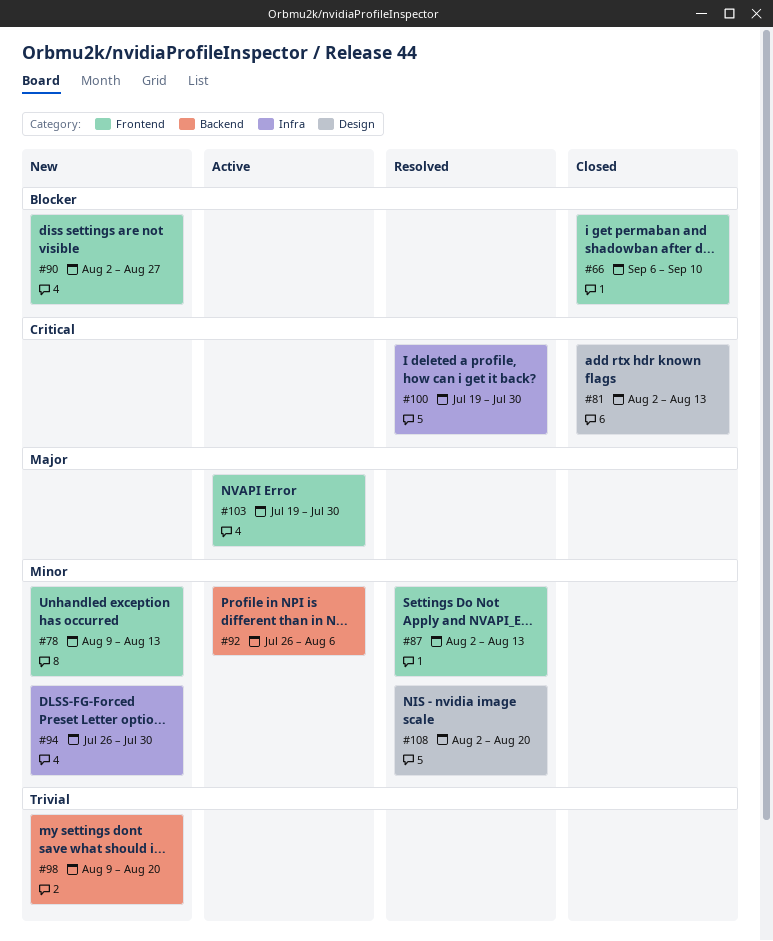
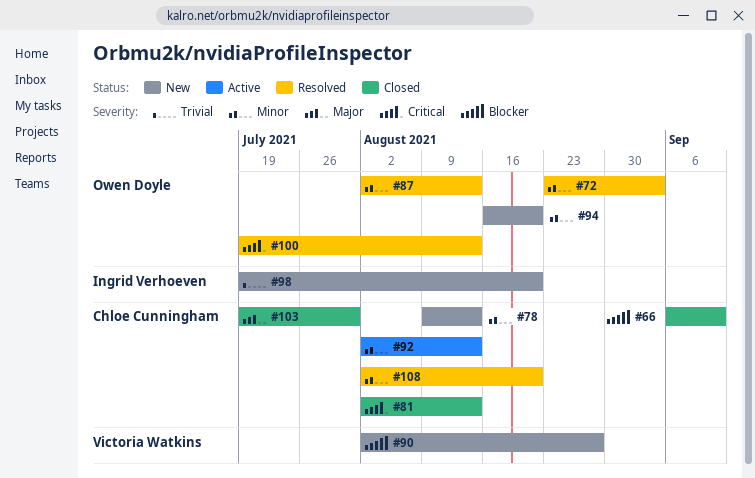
#72: none -> present
#92, start: Jul 26 -> Aug 2
#92, due: Aug 6 -> Aug 13
#94, start: Jul 26 -> Aug 16
#94, due: Jul 30 -> Aug 20
#98, start: Aug 9 -> Jul 19
#100, due: Jul 30 -> Aug 13
#103, status: Active -> Closed

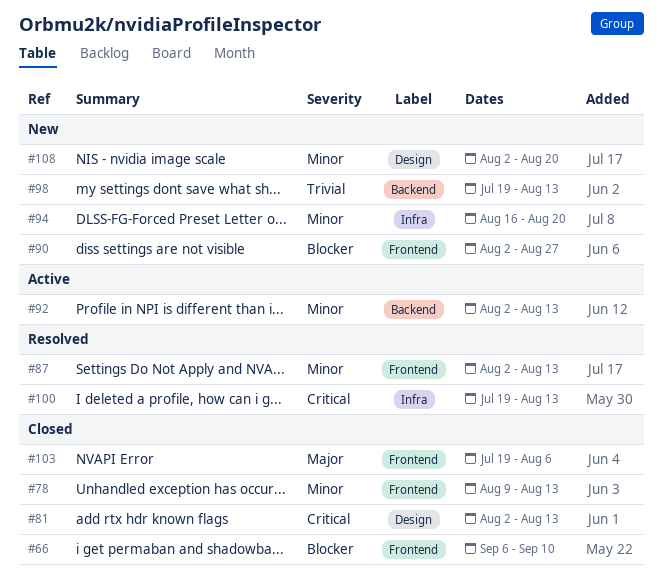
#72: present -> none
#78, status: New -> Closed
#98, due: Aug 20 -> Aug 13
#103, due: Jul 30 -> Aug 6
#108, status: Resolved -> New

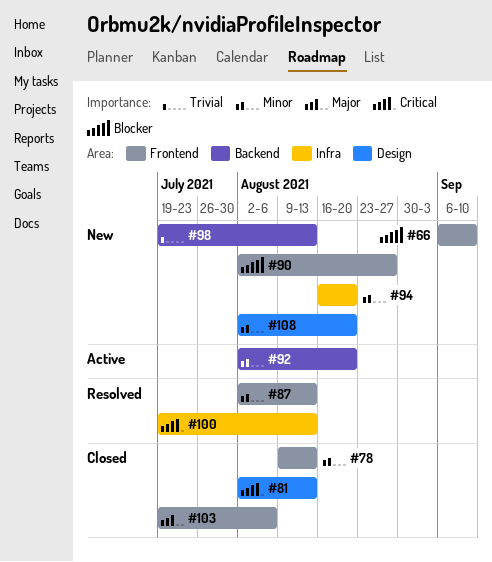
#66, status: Closed -> New
#92, due: Aug 13 -> Aug 20

